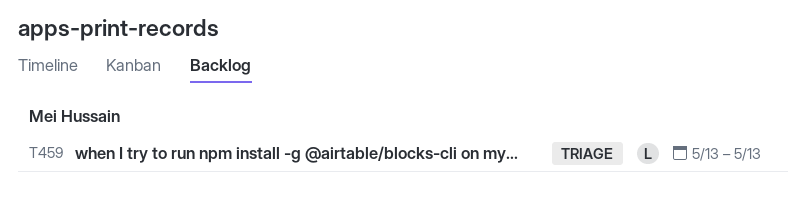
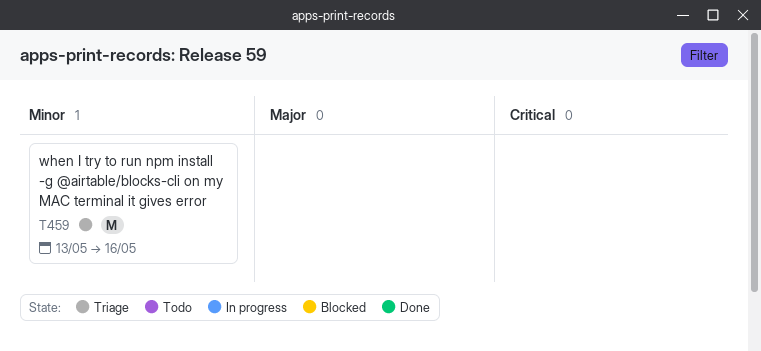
T459, estimate: L -> M
T459, due: May 13 -> May 16

